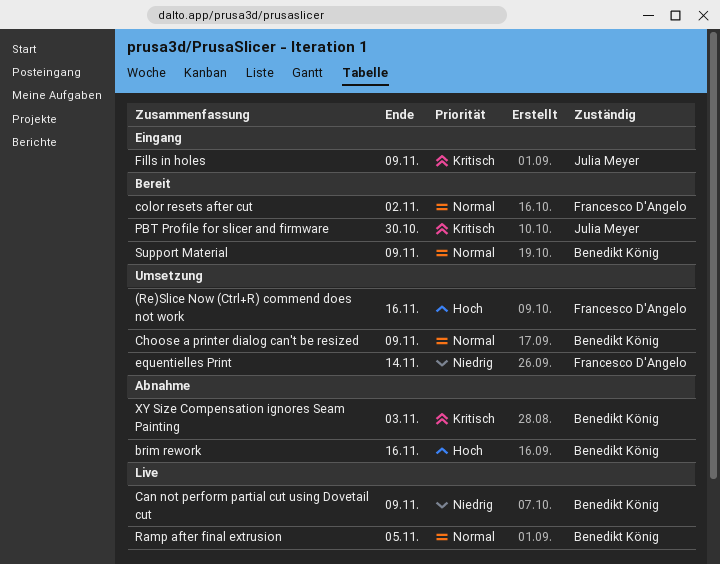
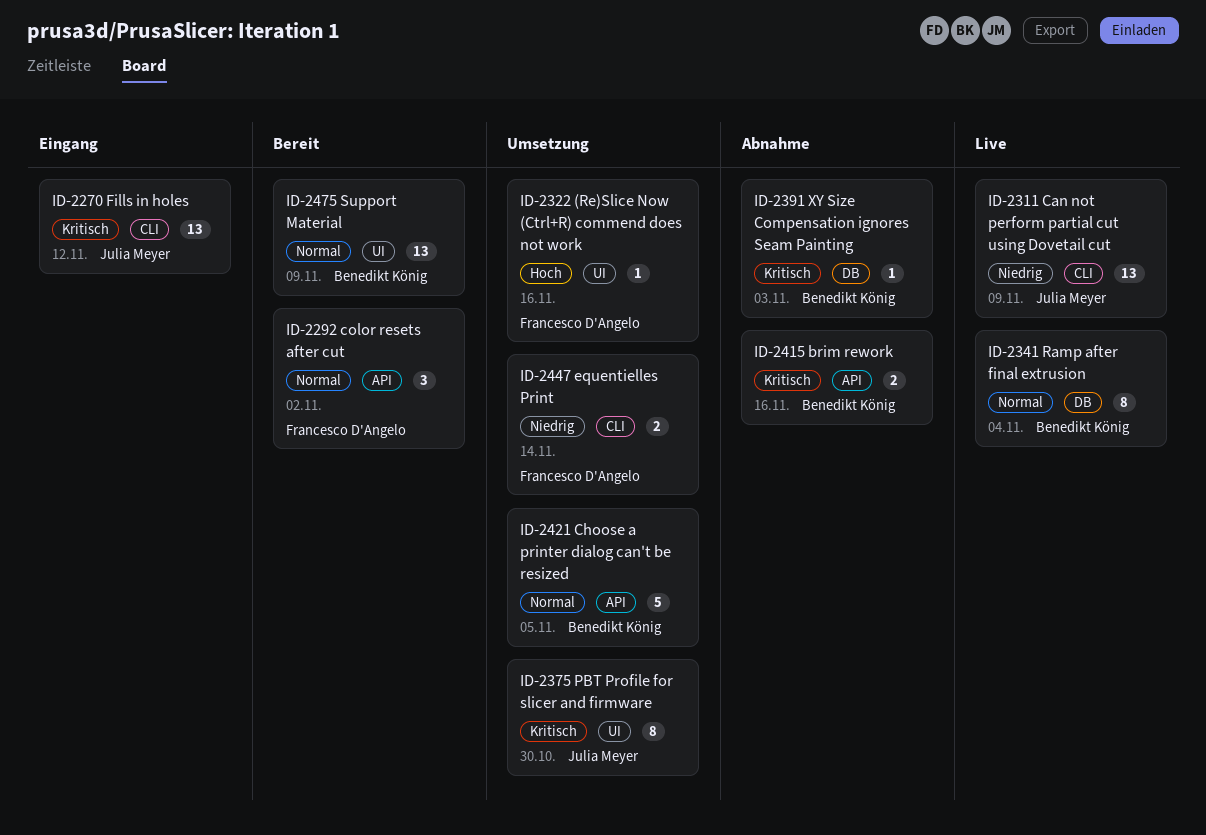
brim rework, priority: Hoch -> Kritisch
Can not perform partial cut using Dovetail cut, owner: Benedikt König -> Julia Meyer
Choose a printer dialog can't be resized, due: Nov 9 -> Nov 5
Fills in holes, due: Nov 9 -> Nov 12
PBT Profile for slicer and firmware, status: Bereit -> Umsetzung
Ramp after final extrusion, due: Nov 5 -> Nov 4

